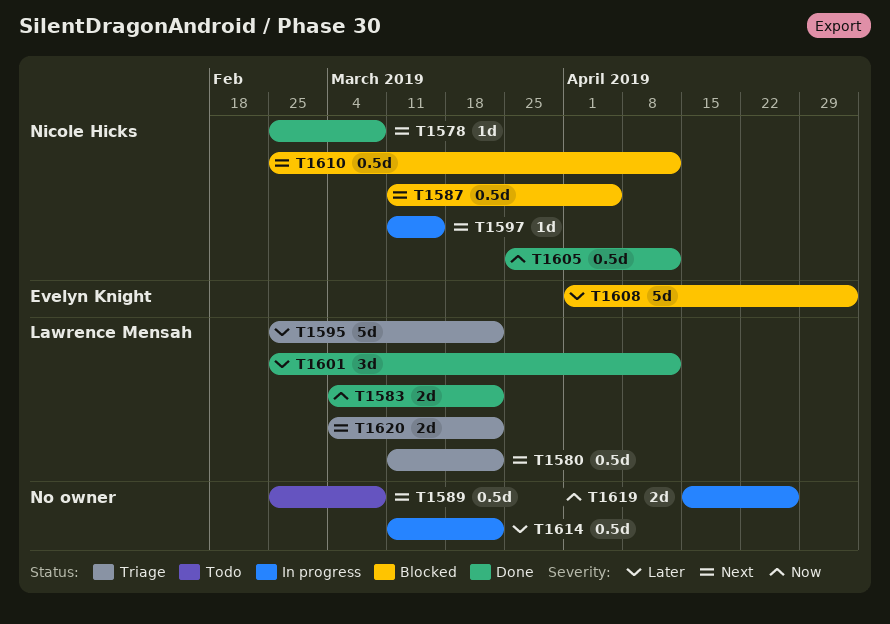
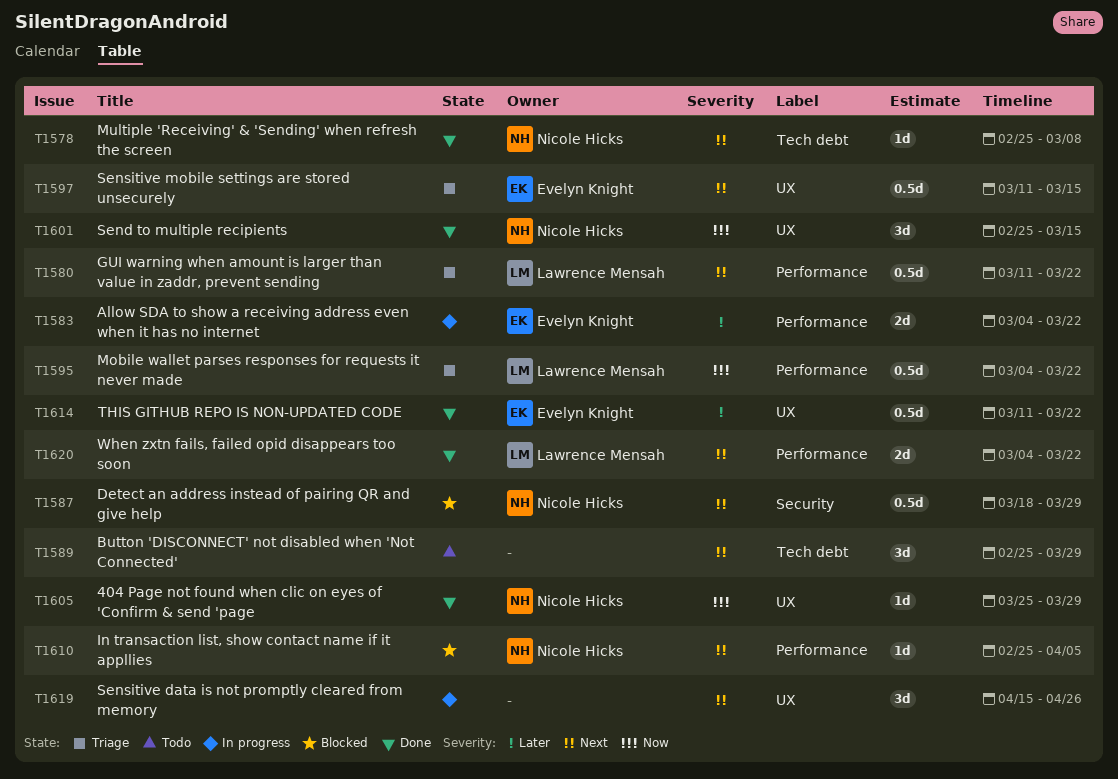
T1583, status: Done -> In progress
T1583, owner: Lawrence Mensah -> Evelyn Knight
T1583, priority: Now -> Later
T1587, start: Mar 11 -> Mar 18
T1587, due: Apr 5 -> Mar 29
T1589, estimate: 0.5d -> 3d
T1589, due: Mar 8 -> Mar 29
T1595, priority: Later -> Now
T1595, estimate: 5d -> 0.5d
T1595, start: Feb 25 -> Mar 4
T1597, status: In progress -> Triage
T1597, owner: Nicole Hicks -> Evelyn Knight
T1597, estimate: 1d -> 0.5d
T1601, owner: Lawrence Mensah -> Nicole Hicks
T1601, priority: Later -> Now
T1601, due: Apr 12 -> Mar 15
T1605, estimate: 0.5d -> 1d
T1605, due: Apr 12 -> Mar 29
T1608: present -> none
T1610, estimate: 0.5d -> 1d
T1610, due: Apr 12 -> Apr 5
T1614, status: In progress -> Done
T1614, owner: none -> Evelyn Knight
T1619, priority: Now -> Next
T1619, estimate: 2d -> 3d
T1620, status: Triage -> Done

